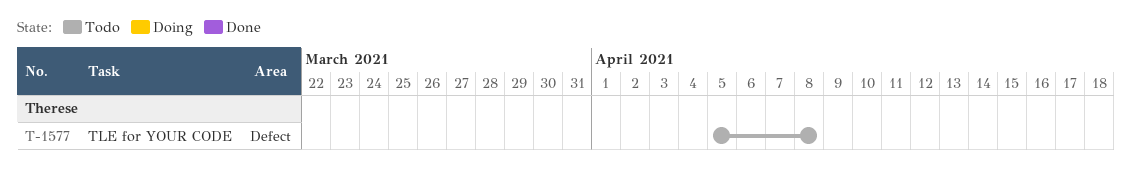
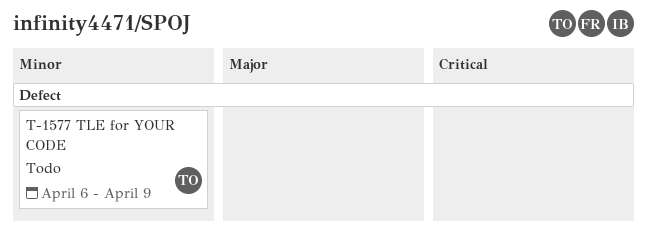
T-1577, start: Apr 5 -> Apr 6
T-1577, due: Apr 8 -> Apr 9

